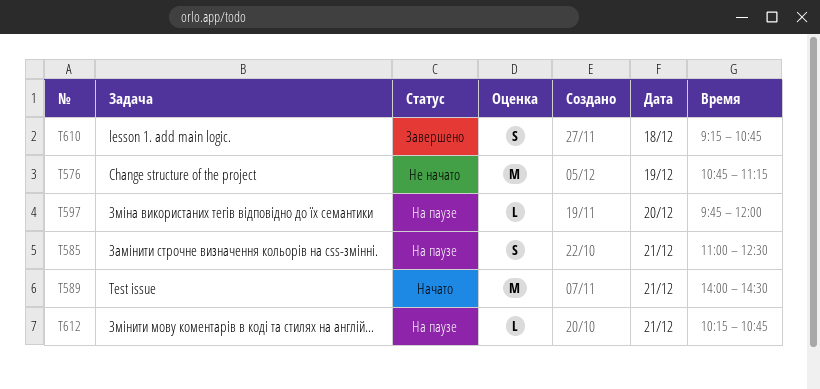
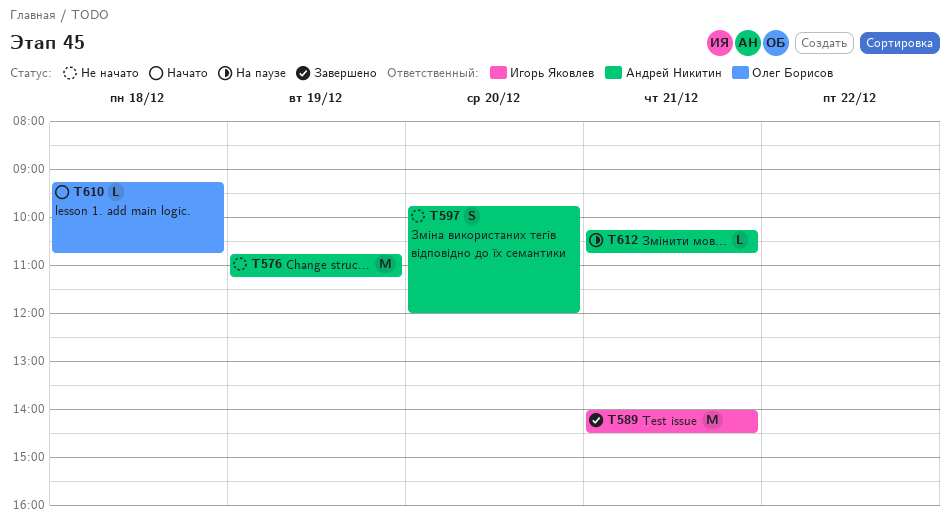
T585: present -> none
T589, status: Начато -> Завершено
T597, status: На паузе -> Не начато
T597, estimate: L -> S
T610, status: Завершено -> Начато
T610, estimate: S -> L

